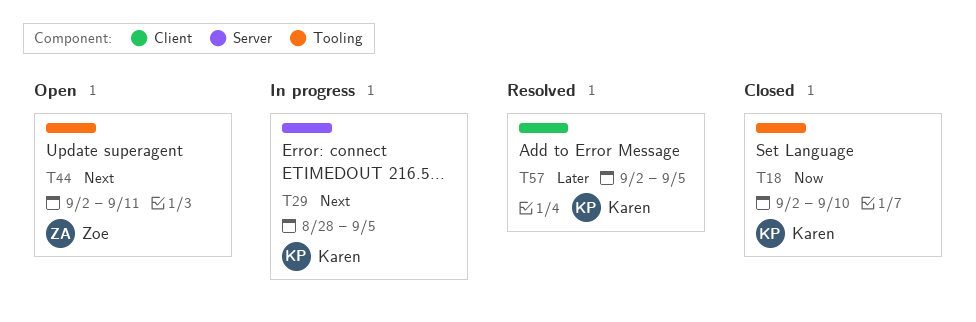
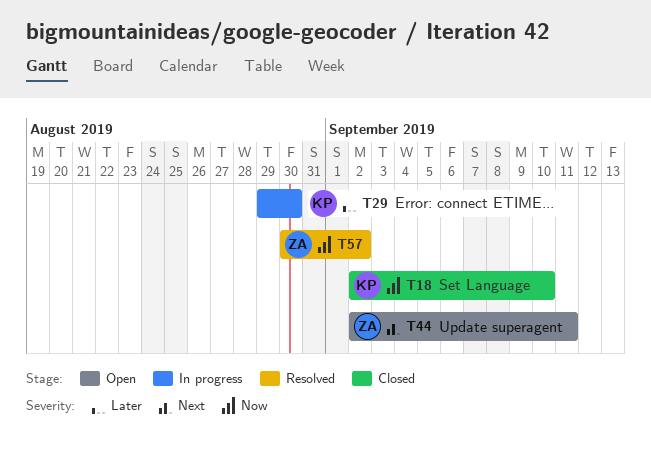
T29, priority: Next -> Later
T29, start: Aug 28 -> Aug 29
T29, due: Sep 5 -> Aug 30
T57, owner: Karen -> Zoe
T57, priority: Later -> Now
T57, start: Sep 2 -> Aug 30
T57, due: Sep 5 -> Sep 2

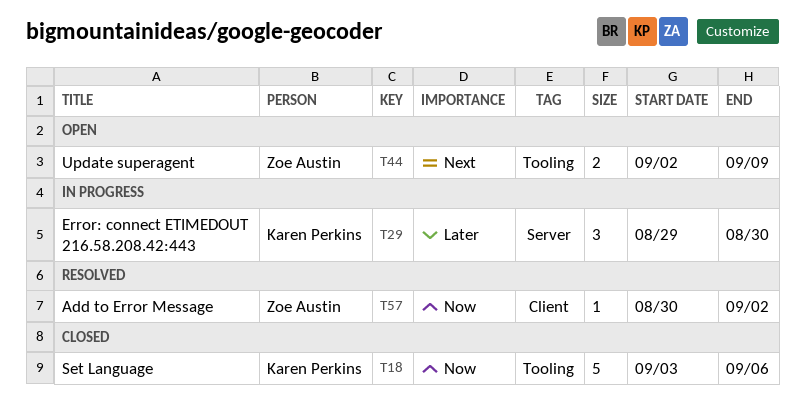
T18, start: Sep 2 -> Sep 3
T18, due: Sep 10 -> Sep 6
T44, due: Sep 11 -> Sep 9

